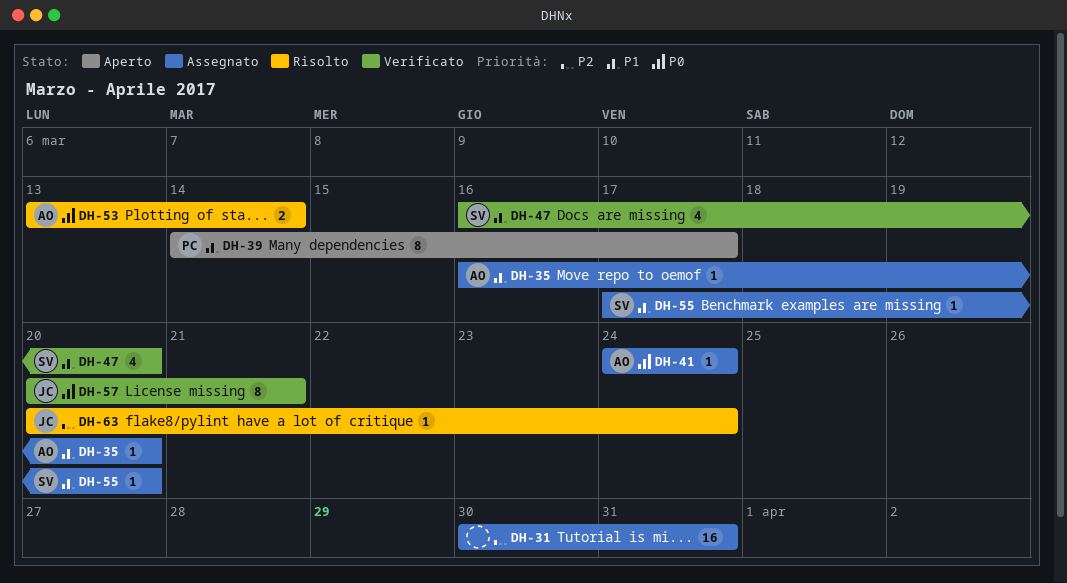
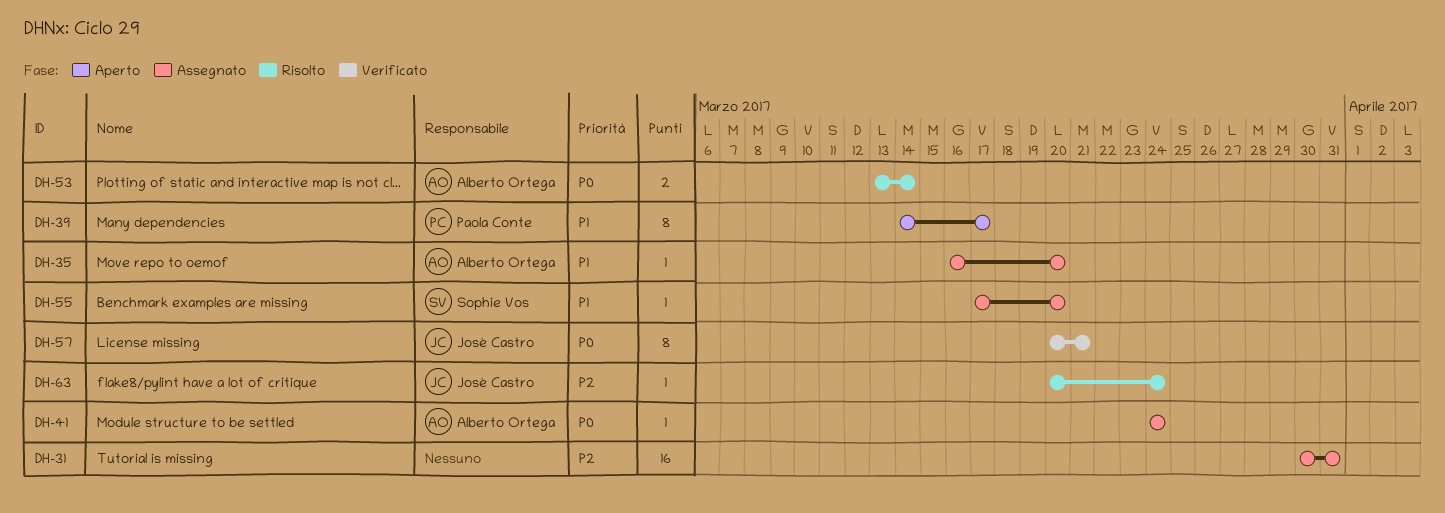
DH-47: present -> none

